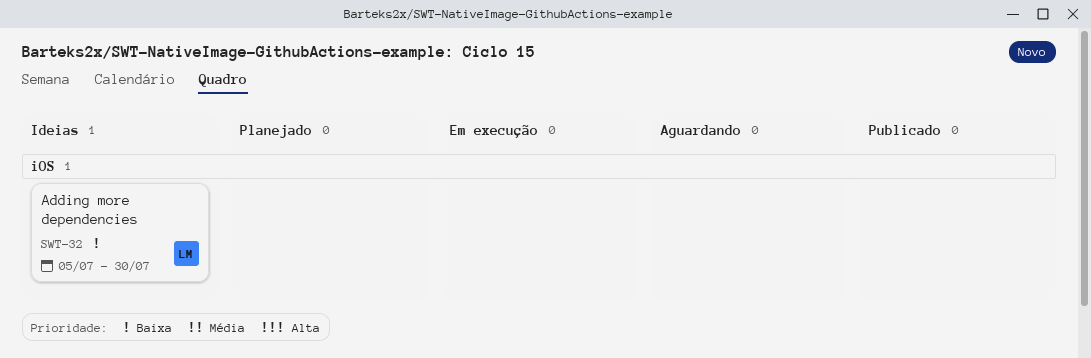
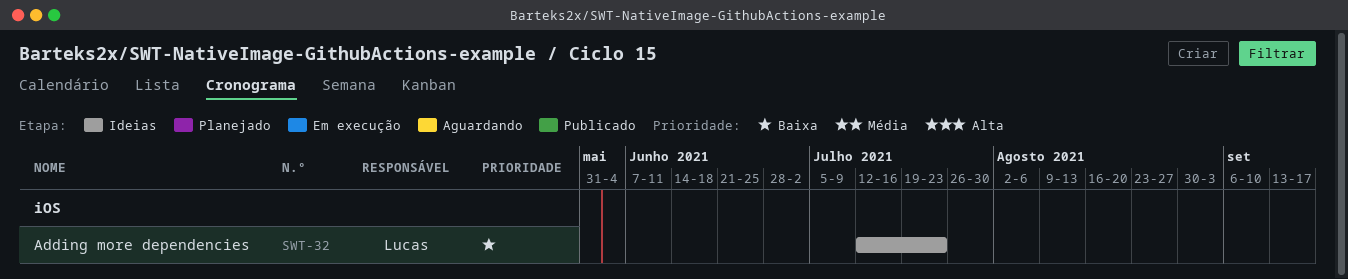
SWT-32, start: Jul 5 -> Jul 12
SWT-32, due: Jul 30 -> Jul 23

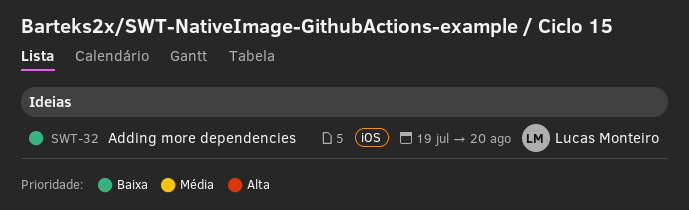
SWT-32, start: Jul 12 -> Jul 19
SWT-32, due: Jul 23 -> Aug 20

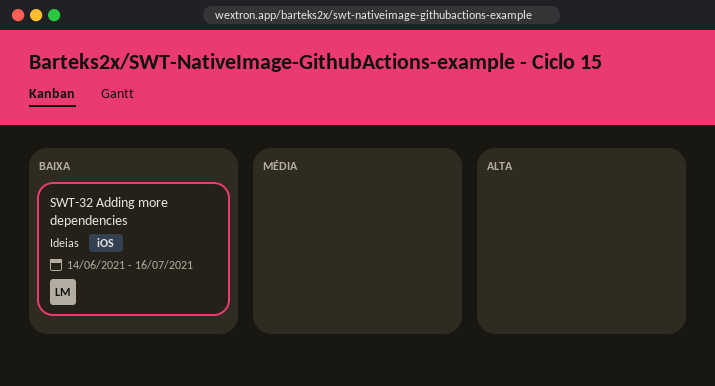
SWT-32, start: Jul 19 -> Jun 14
SWT-32, due: Aug 20 -> Jul 16

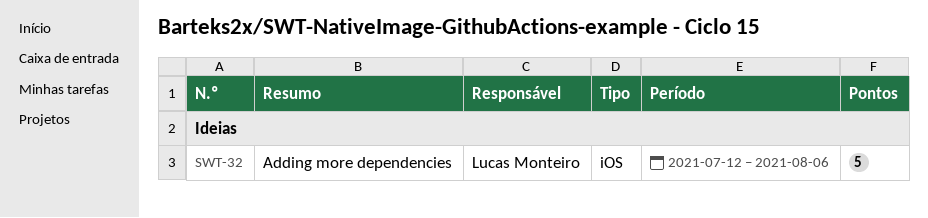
SWT-32, start: Jun 14 -> Jul 12
SWT-32, due: Jul 16 -> Aug 6

